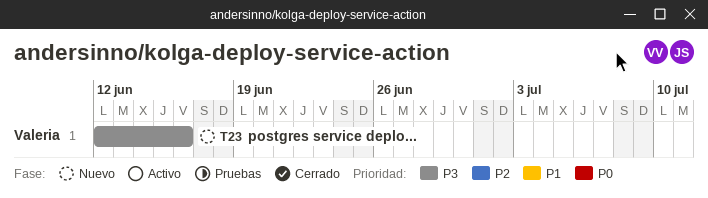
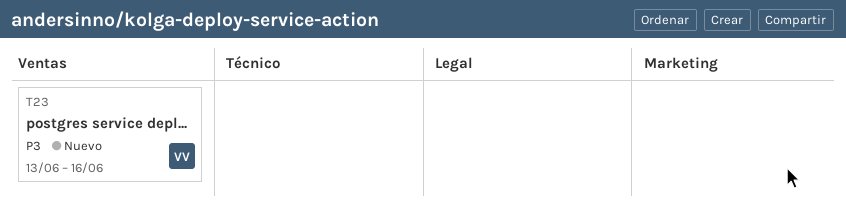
T23, start: Jun 12 -> Jun 13

